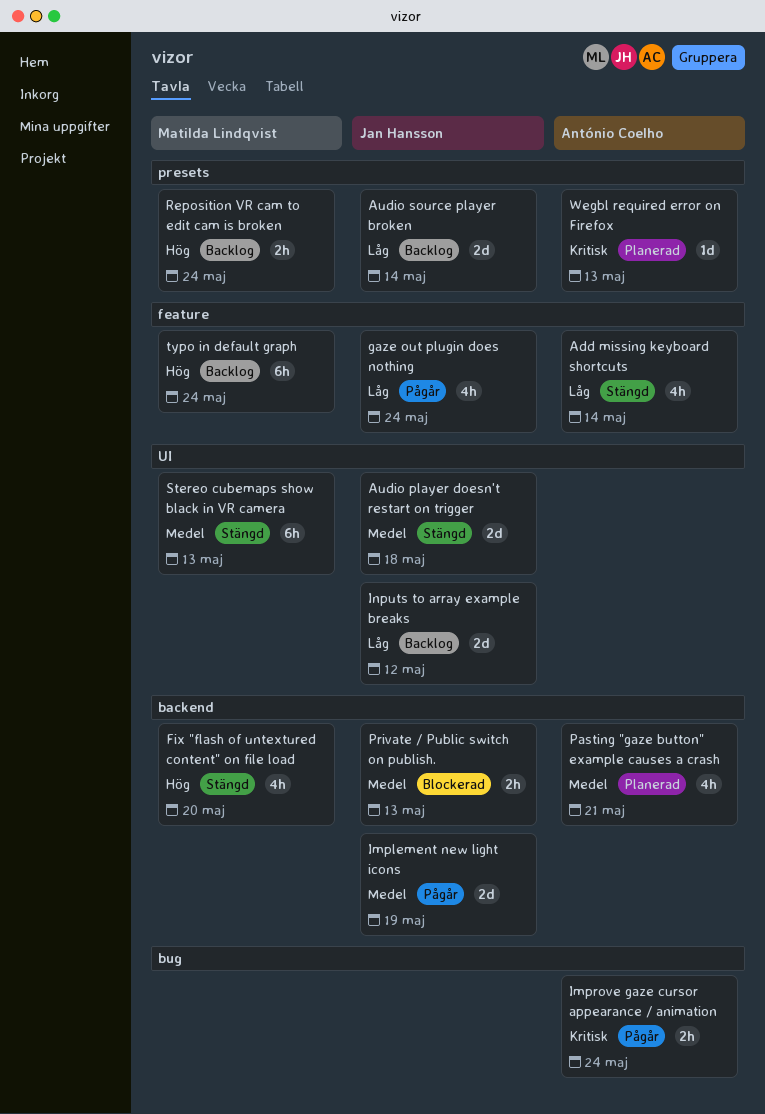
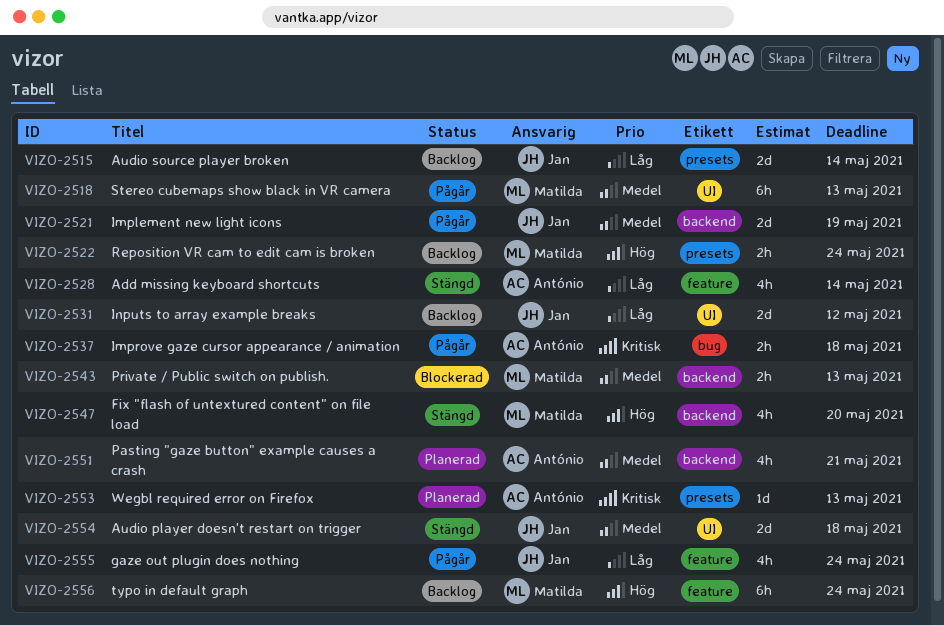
Improve gaze cursor appearance / animation, due: May 24 -> May 18
Private / Public switch on publish., owner: Jan Hansson -> Matilda Lindqvist
Stereo cubemaps show black in VR camera, status: Stängd -> Pågår

